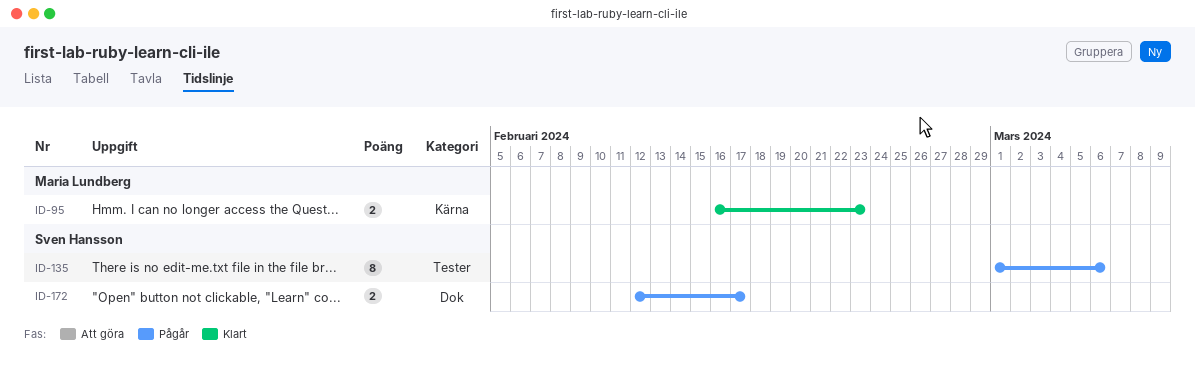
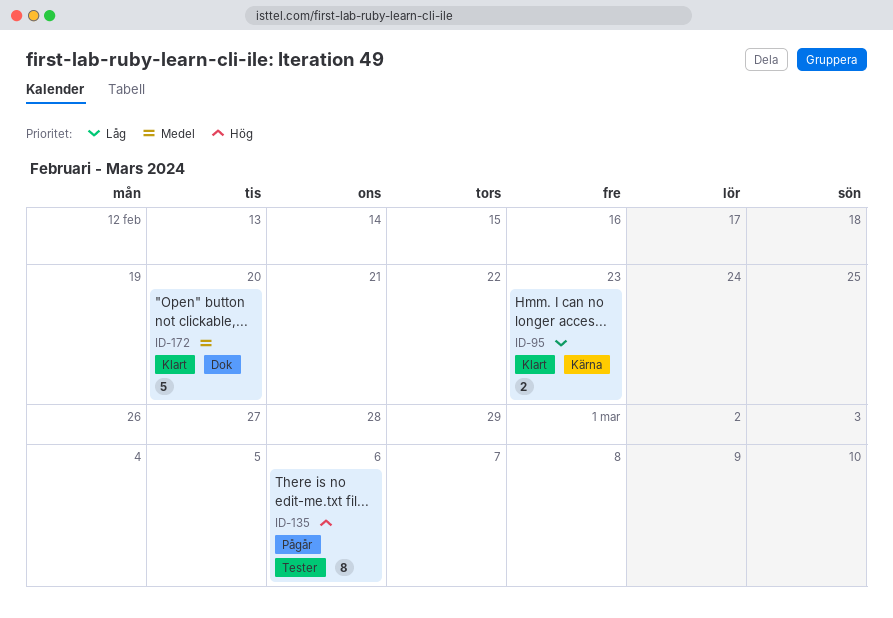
ID-172, status: Pågår -> Klart
ID-172, estimate: 2 -> 5
ID-172, due: Feb 17 -> Feb 20

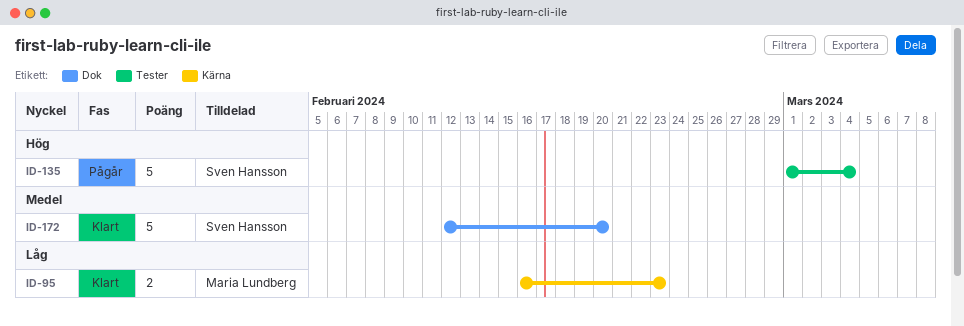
ID-135, estimate: 8 -> 5
ID-135, due: Mar 6 -> Mar 4

